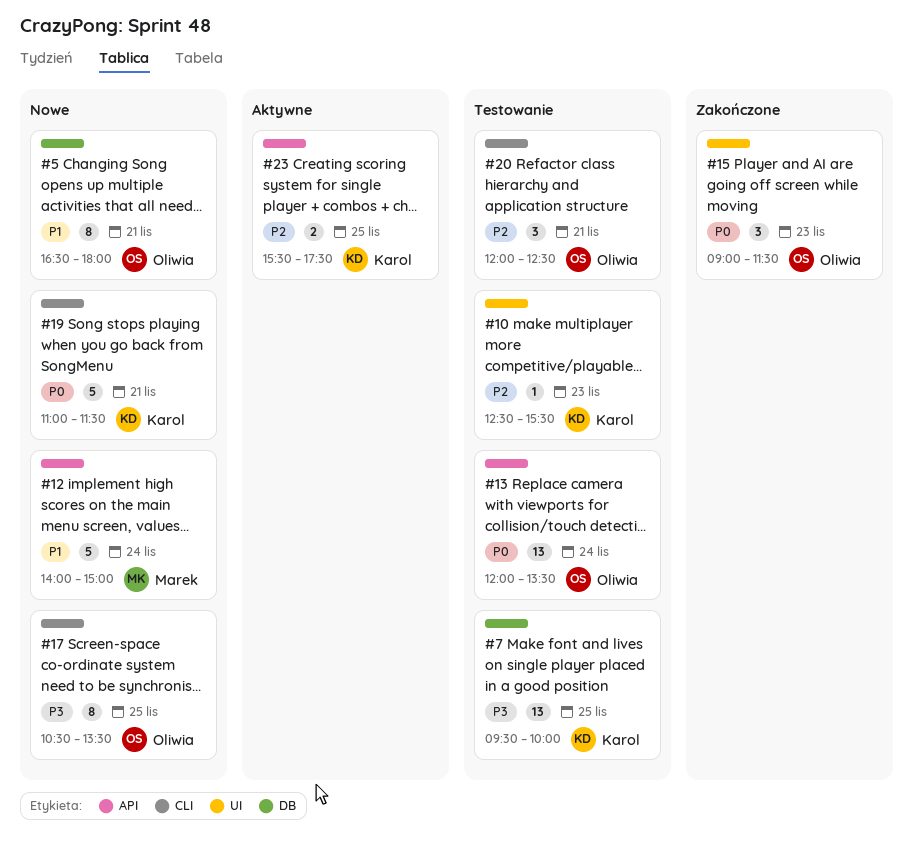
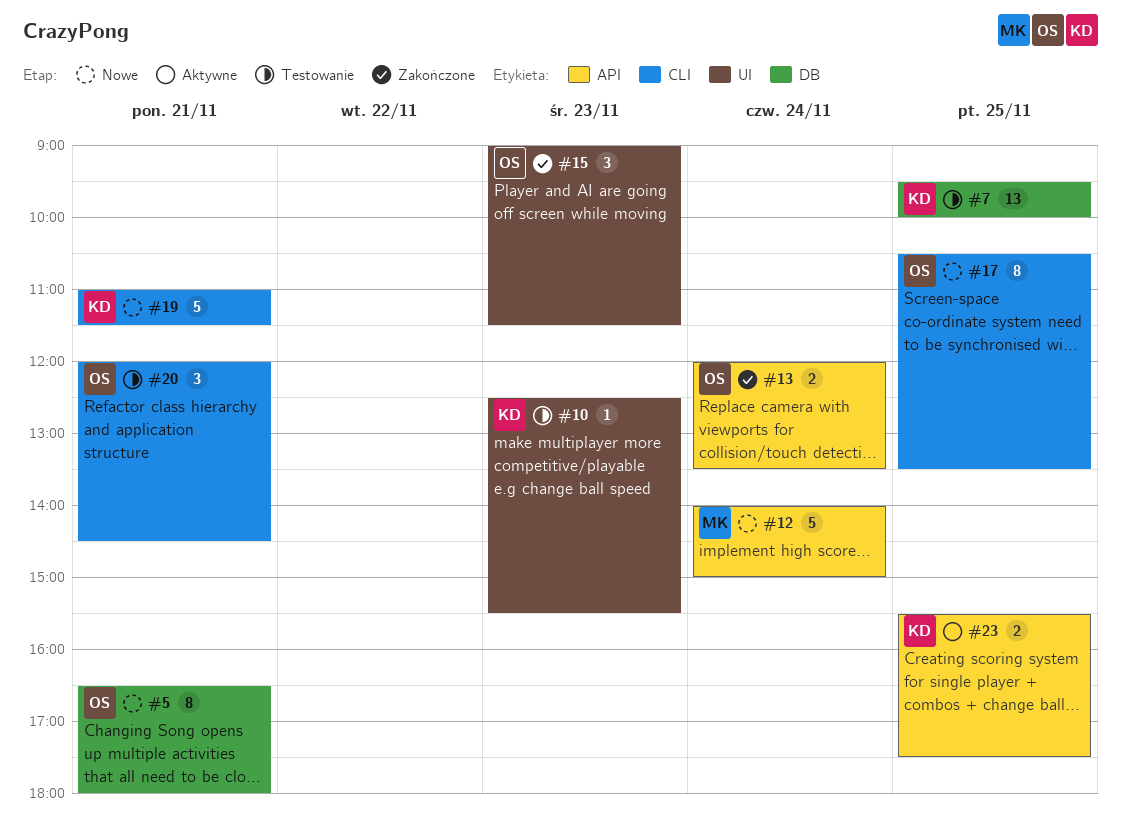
#13, status: Testowanie -> Zakończone
#13, estimate: 13 -> 2
#20, ends: 12:30 -> 14:30

